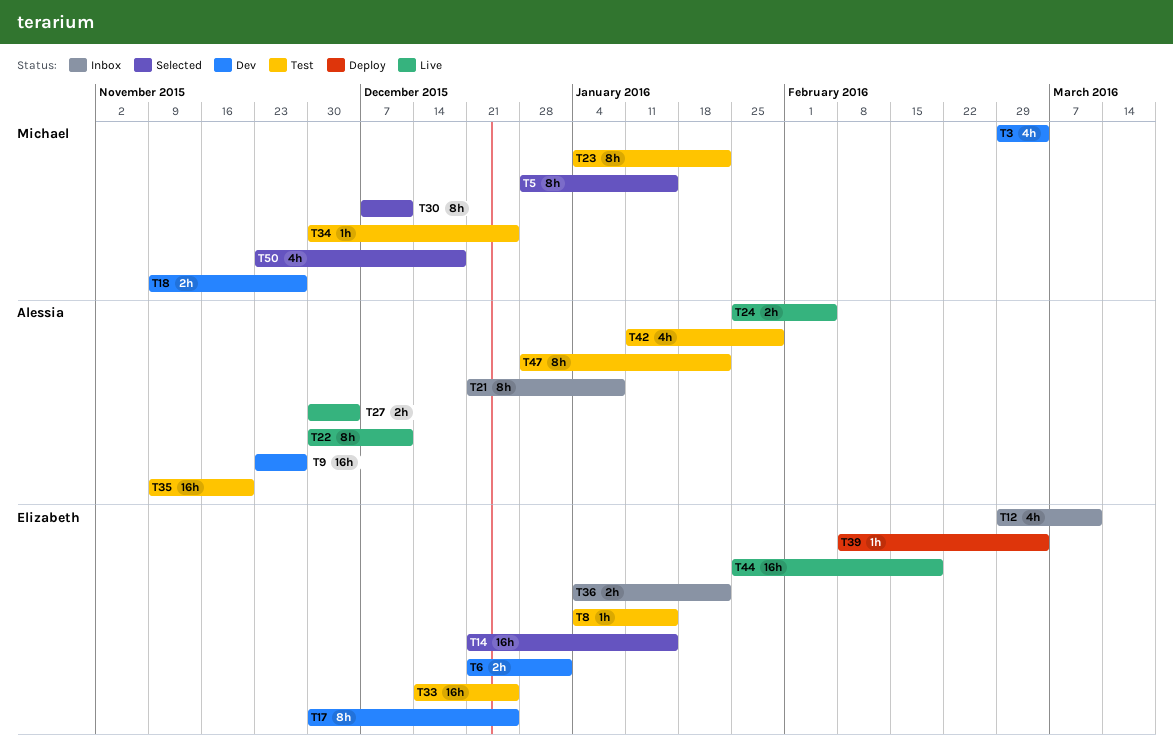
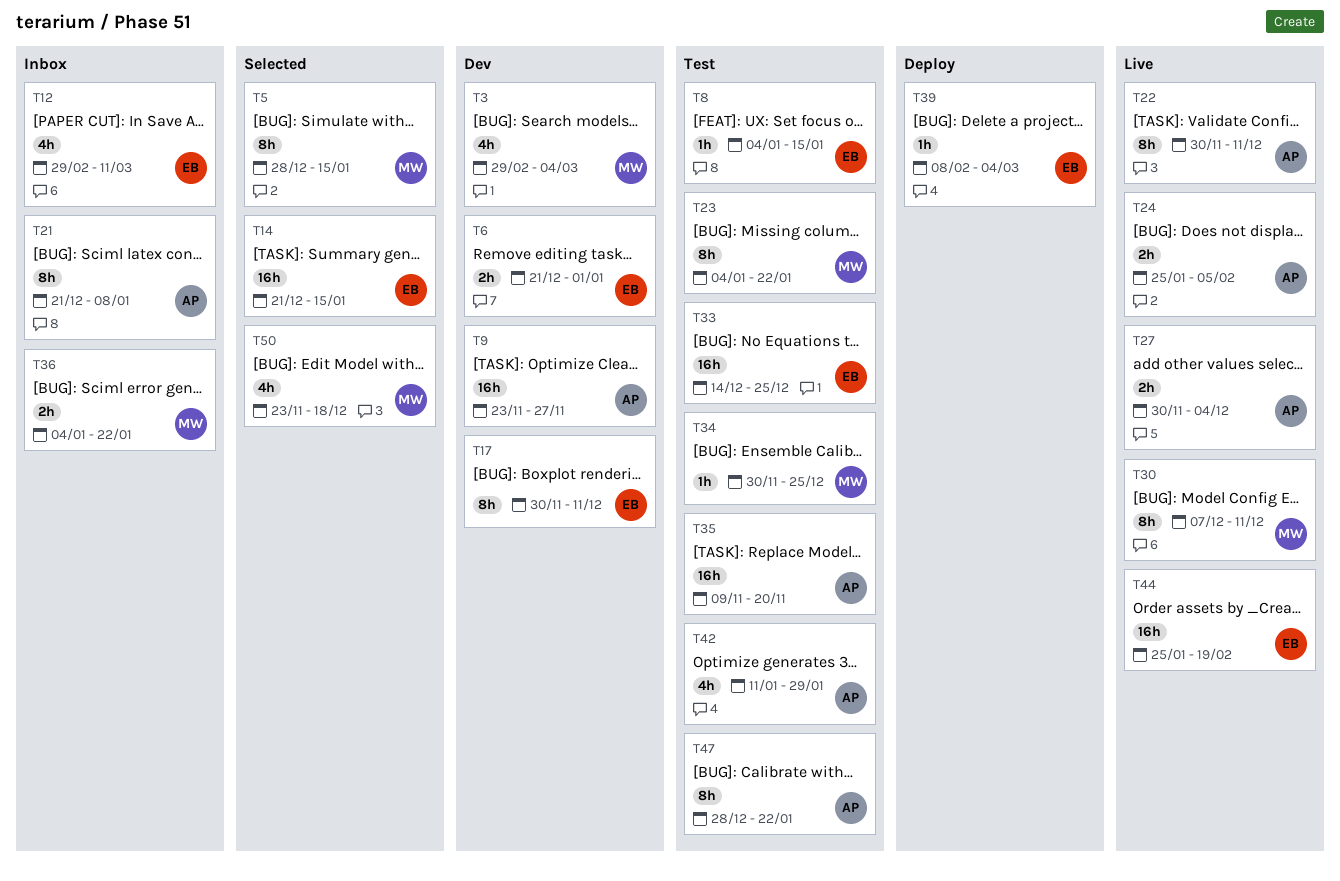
T17, due: Dec 25 -> Dec 11
T18: present -> none
T30, status: Selected -> Live
T36, owner: Elizabeth -> Michael

